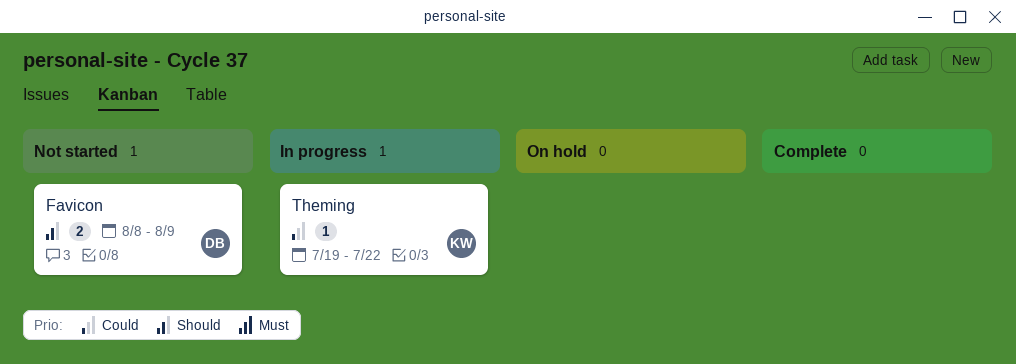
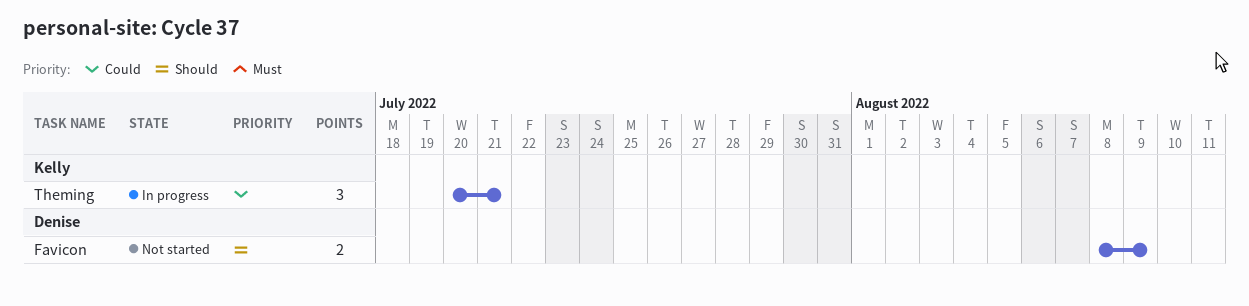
Theming, estimate: 1 -> 3
Theming, start: Jul 19 -> Jul 20
Theming, due: Jul 22 -> Jul 21

